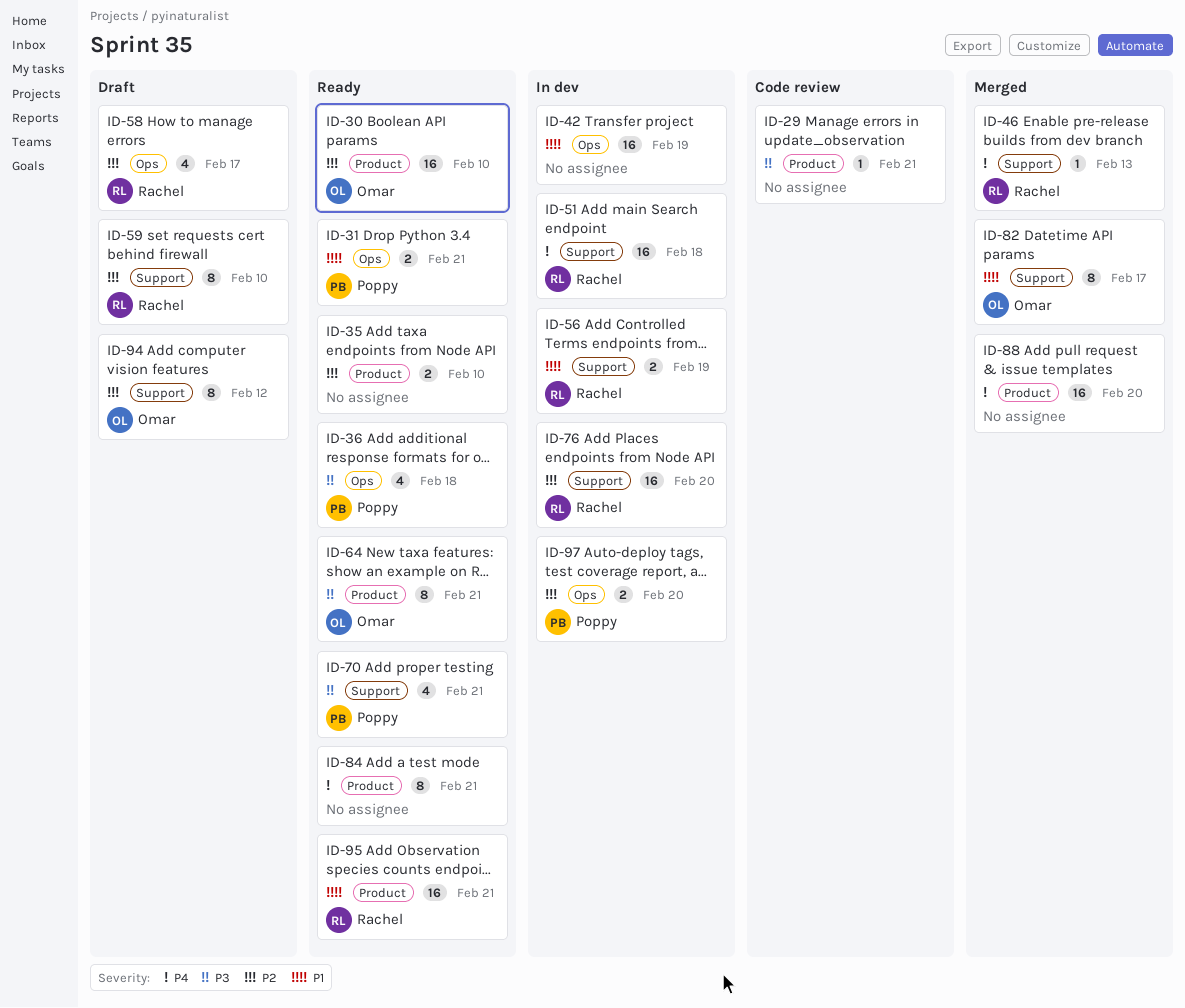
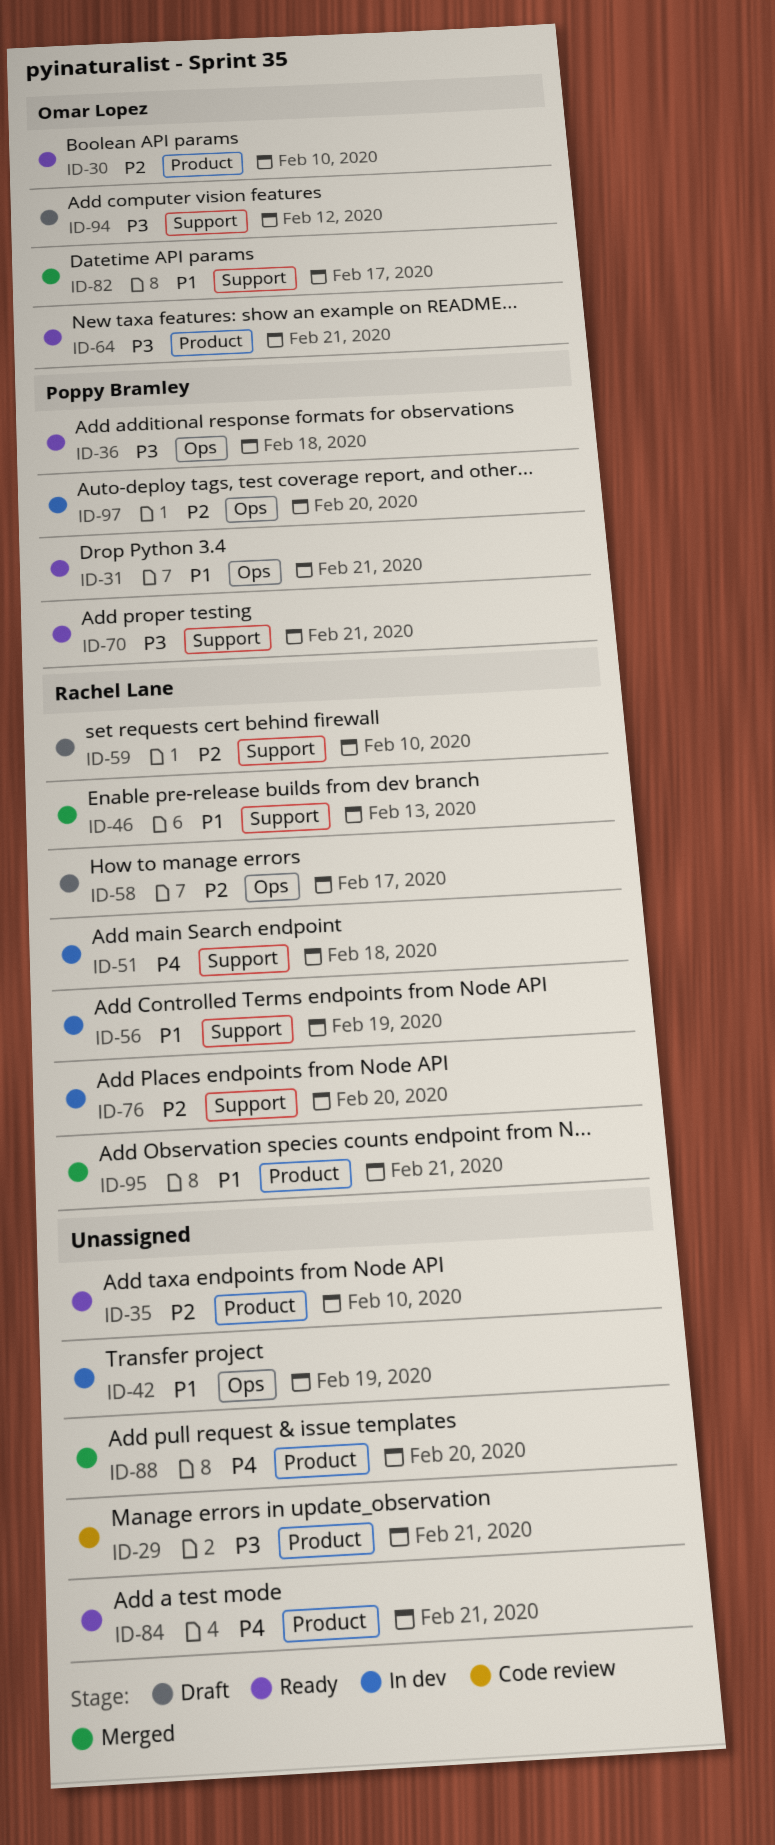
ID-46, priority: P4 -> P1
ID-94, priority: P2 -> P3
ID-95, status: Ready -> Merged

